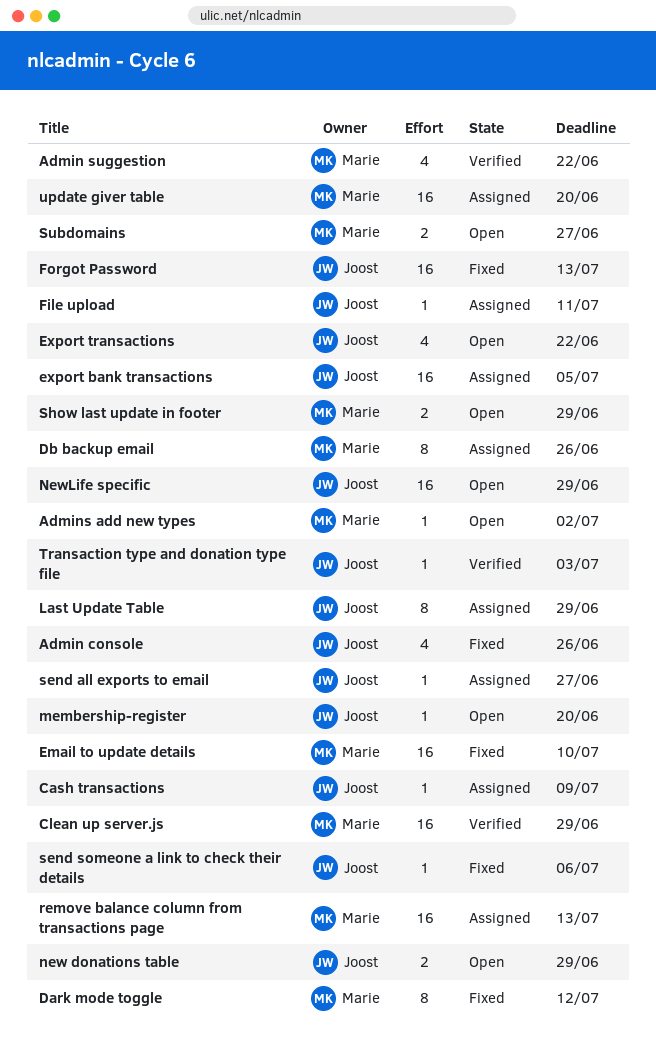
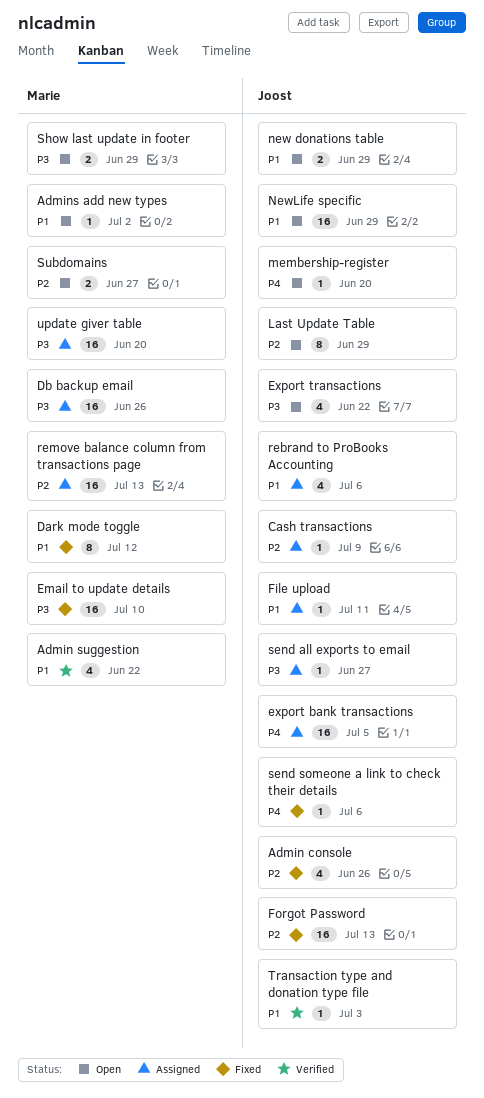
Clean up server.js: present -> none
Db backup email, estimate: 8 -> 16
Last Update Table, status: Assigned -> Open
rebrand to ProBooks Accounting: none -> present

